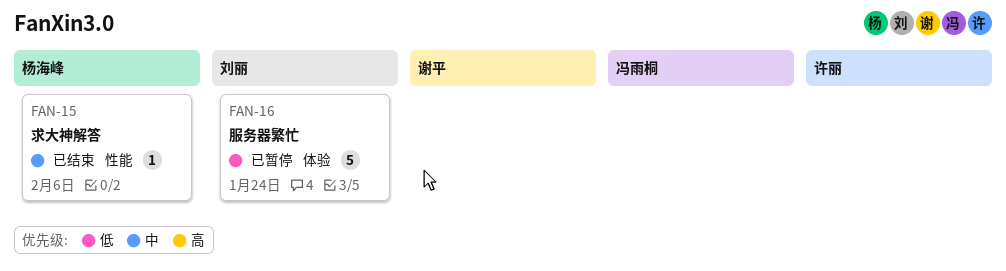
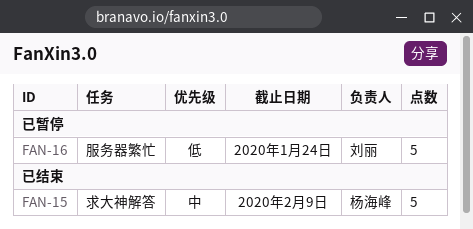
FAN-15, estimate: 1 -> 5
FAN-15, due: Feb 6 -> Feb 9

